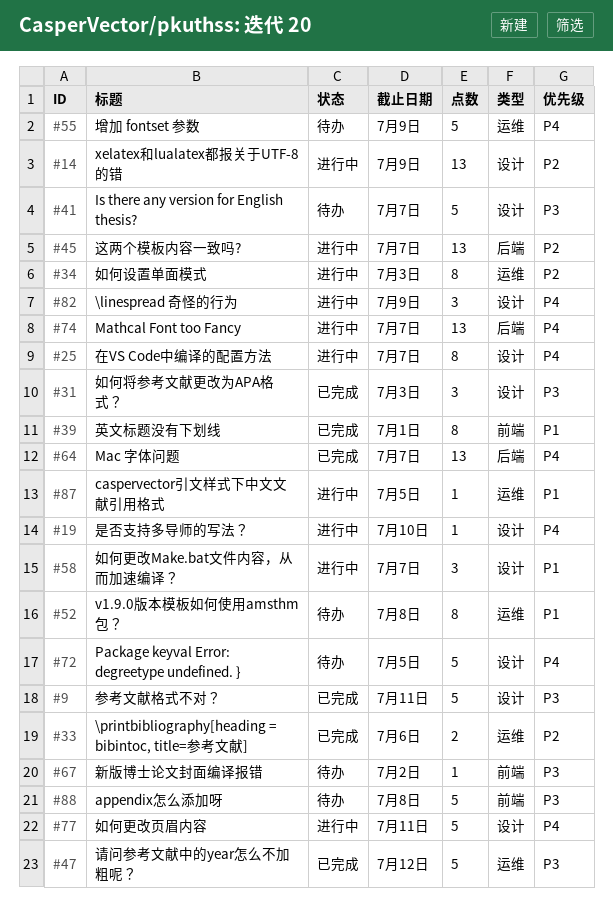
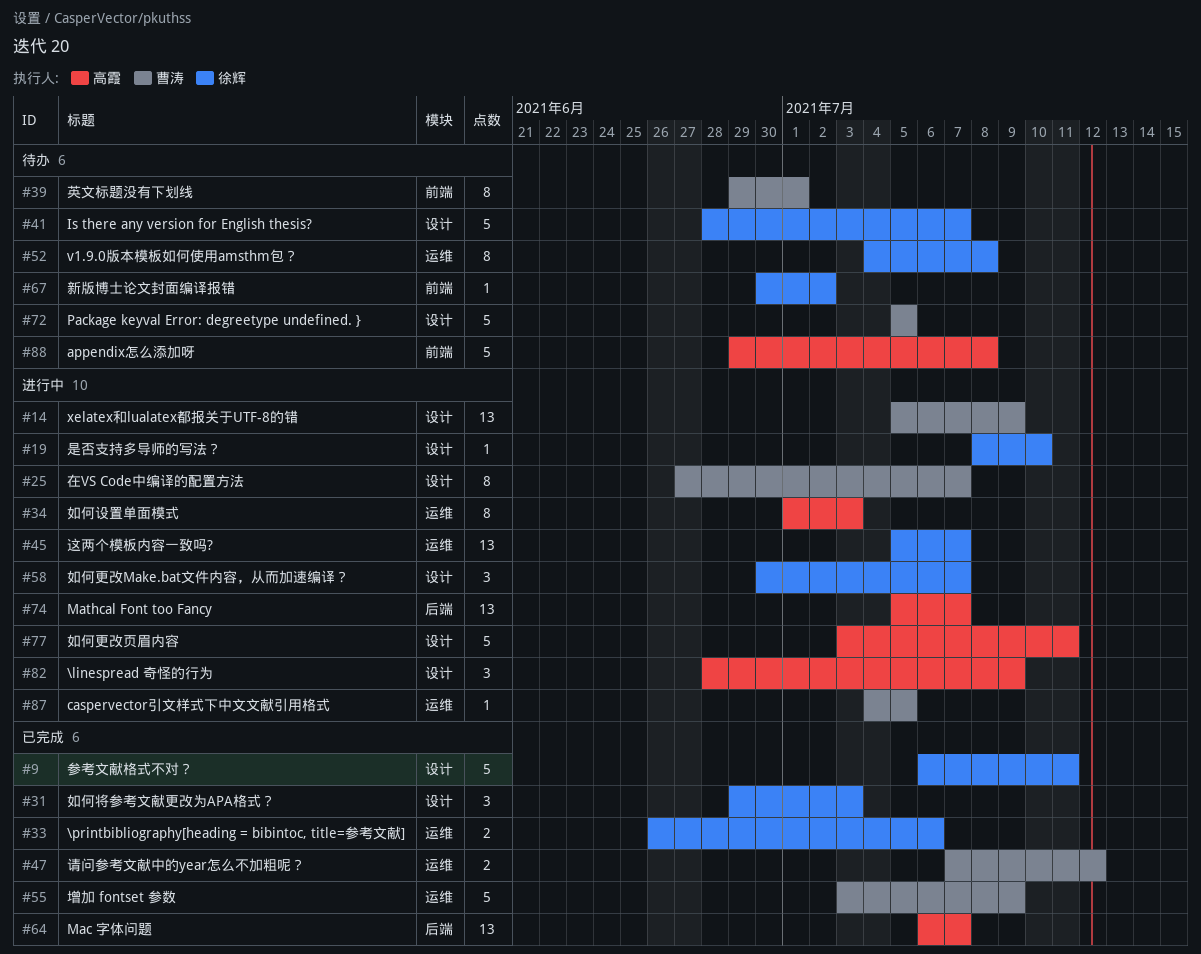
#39, status: 已完成 -> 待办
#45, label: 后端 -> 运维
#47, estimate: 5 -> 2
#55, status: 待办 -> 已完成

